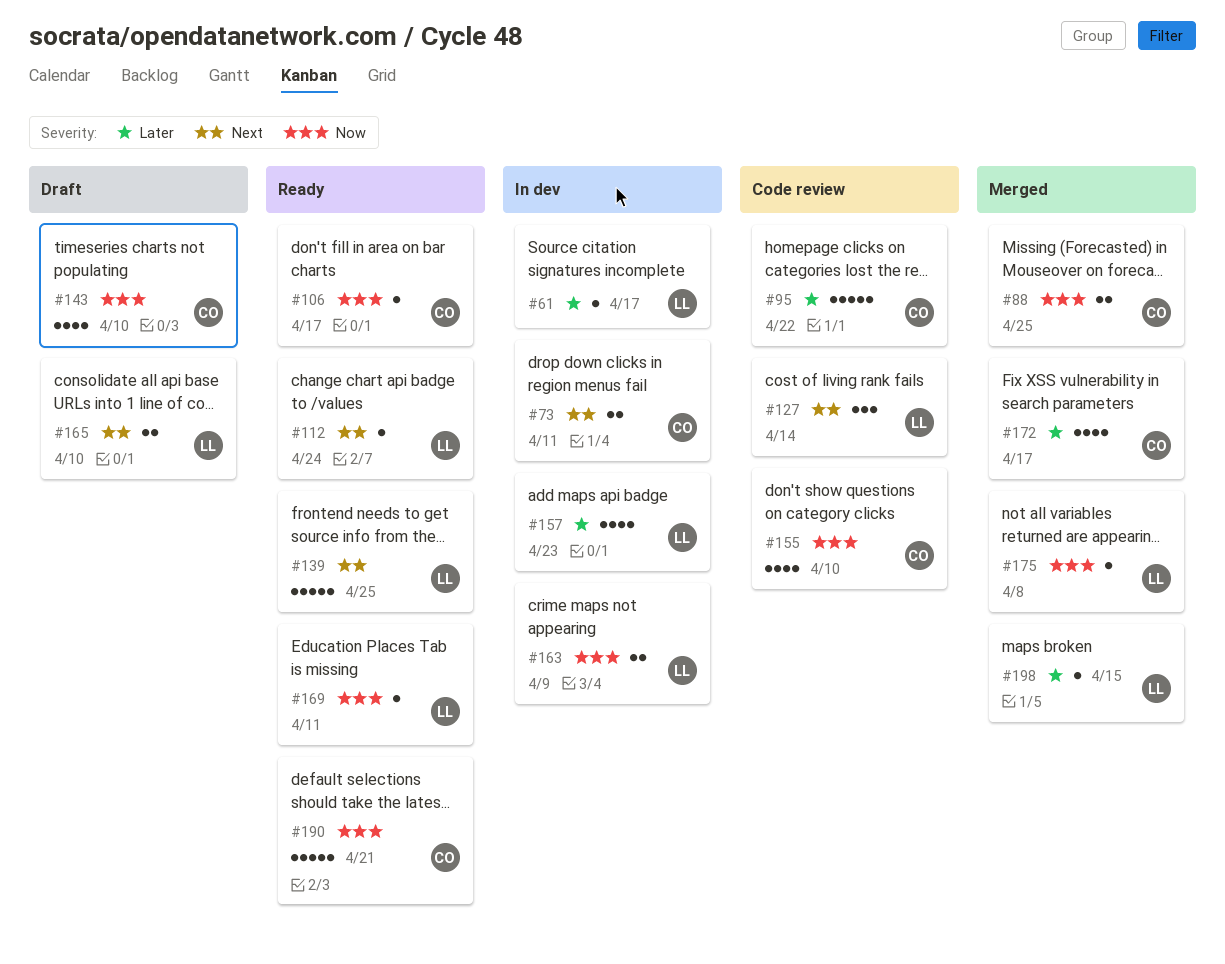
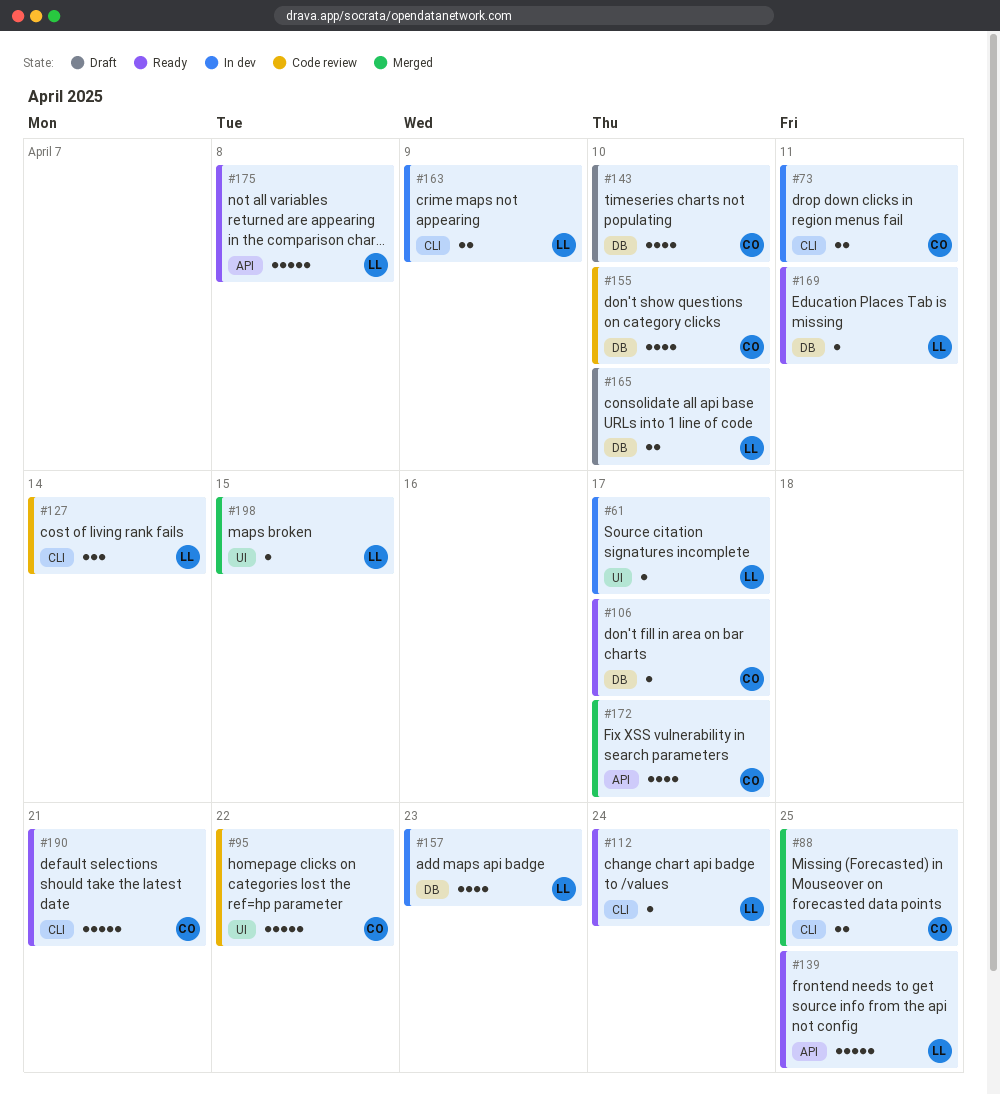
#175, status: Merged -> Ready
#175, estimate: 1 -> 5

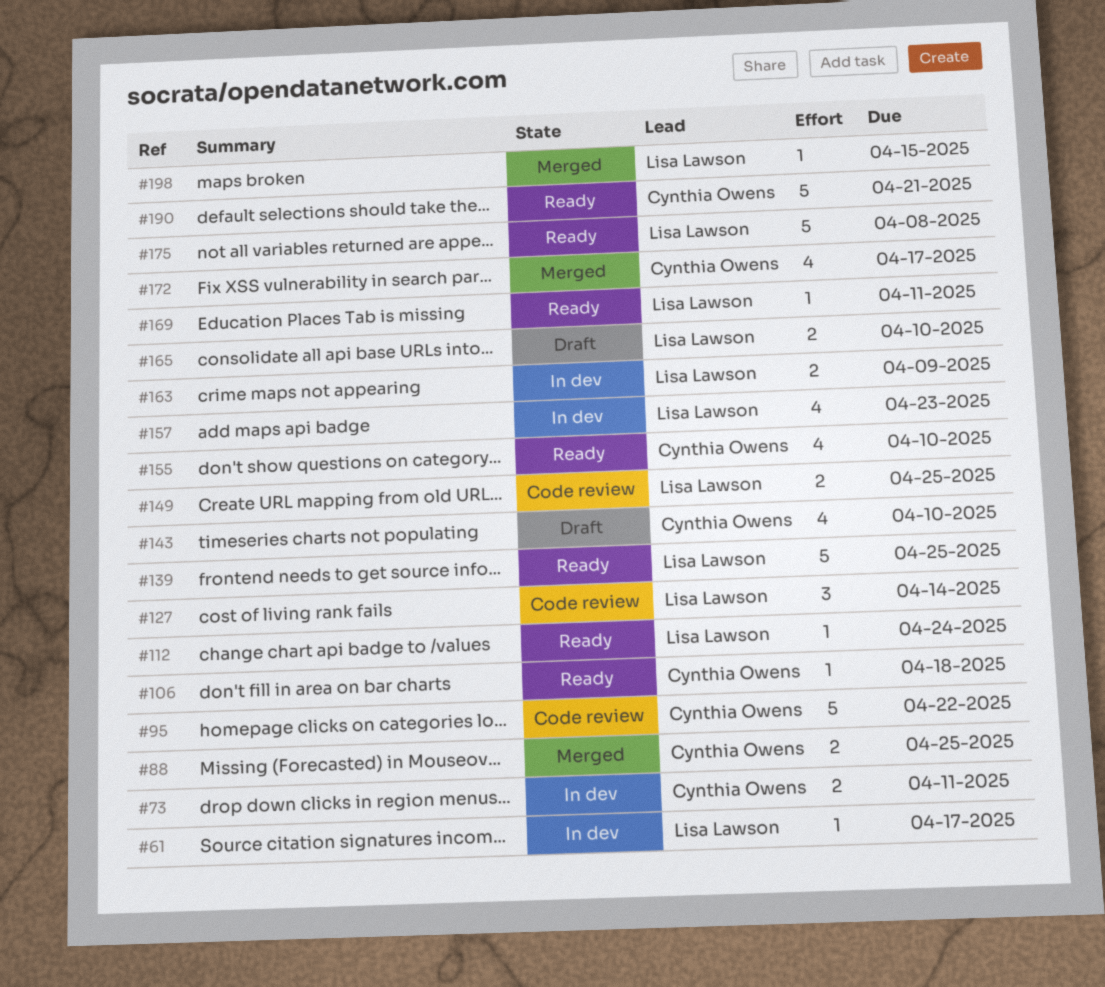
#106, due: Apr 17 -> Apr 18
#149: none -> present
#155, status: Code review -> Ready

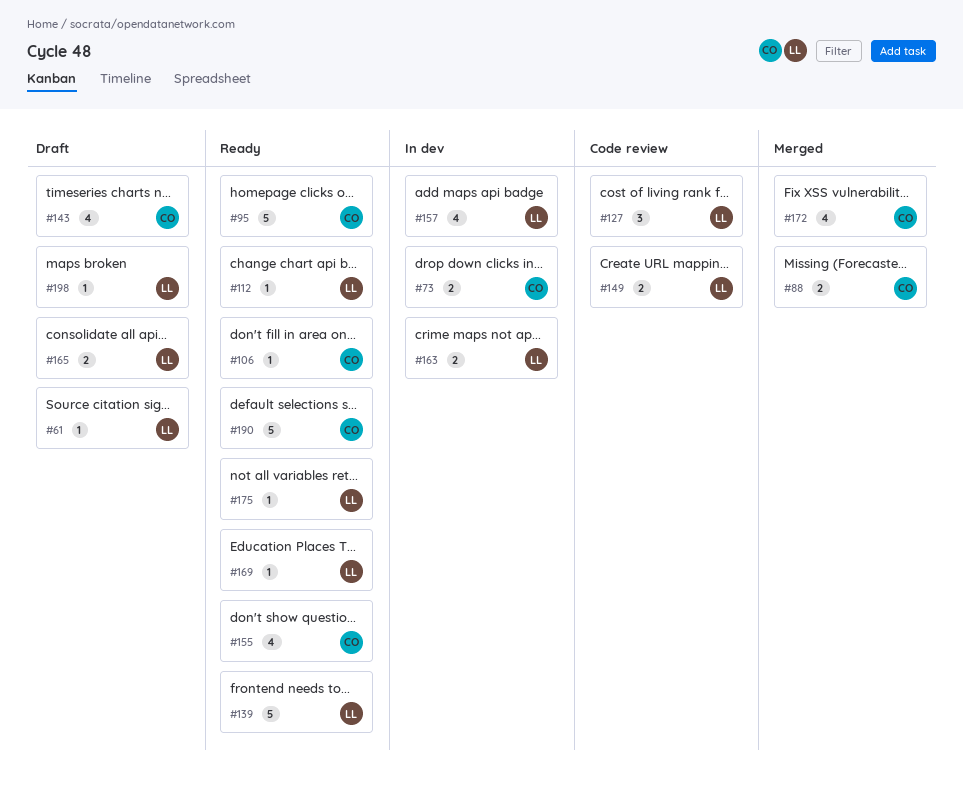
#61, status: In dev -> Draft
#95, status: Code review -> Ready
#175, estimate: 5 -> 1
#198, status: Merged -> Draft

